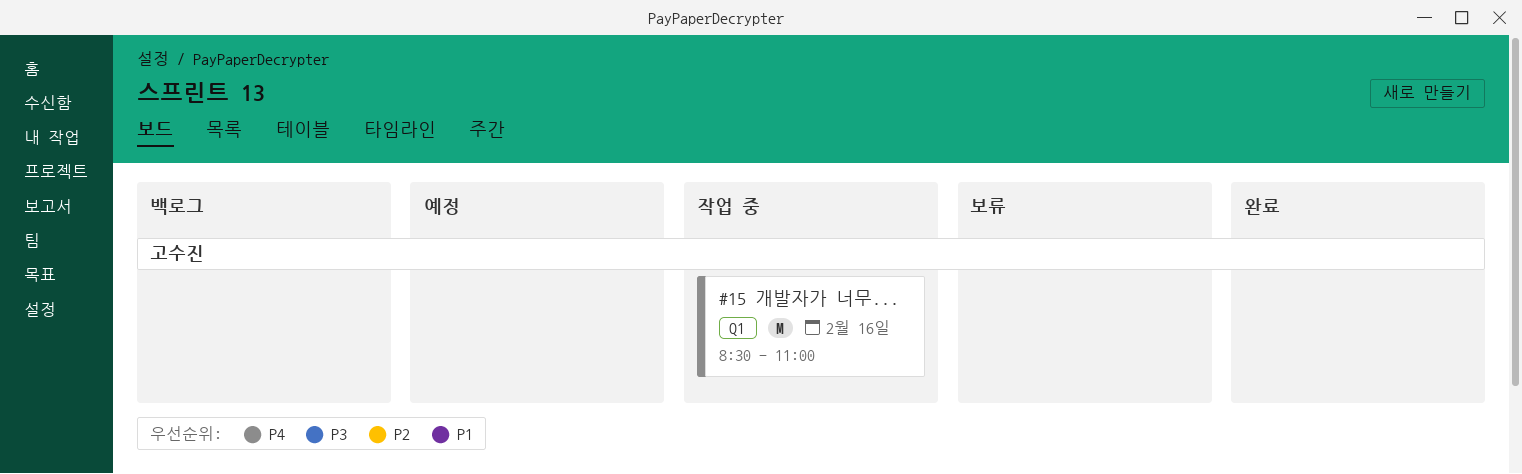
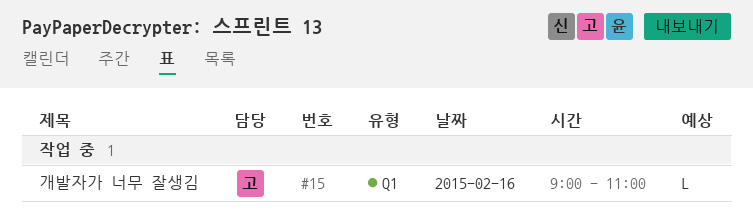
#15, estimate: M -> L
#15, begins: 08:30 -> 09:00

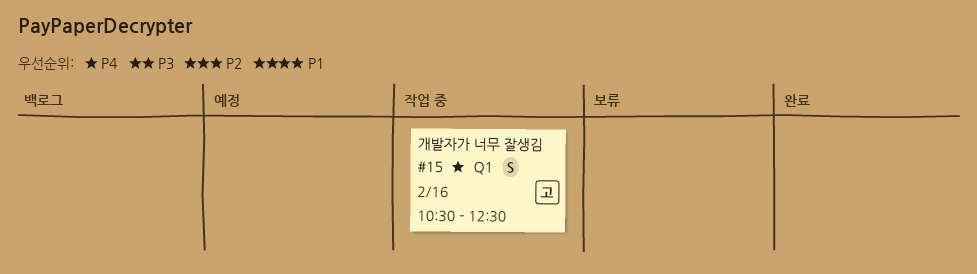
#15, estimate: L -> S
#15, begins: 09:00 -> 10:30
#15, ends: 11:00 -> 12:30

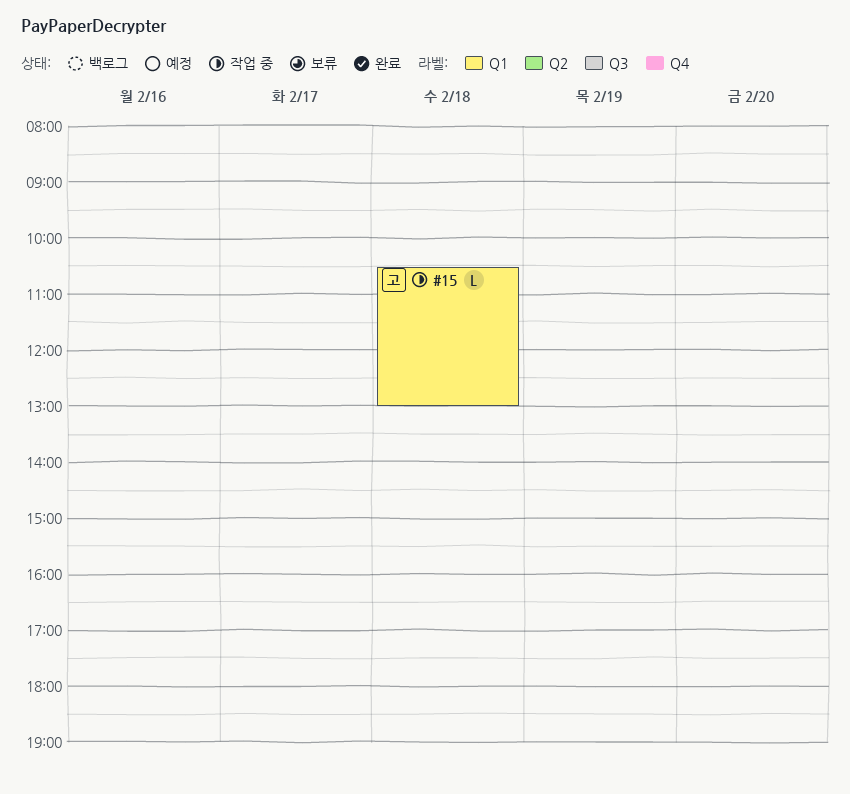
#15, estimate: S -> L
#15, day: Feb 16 -> Feb 18
#15, ends: 12:30 -> 13:00

